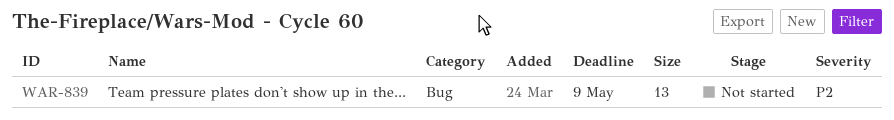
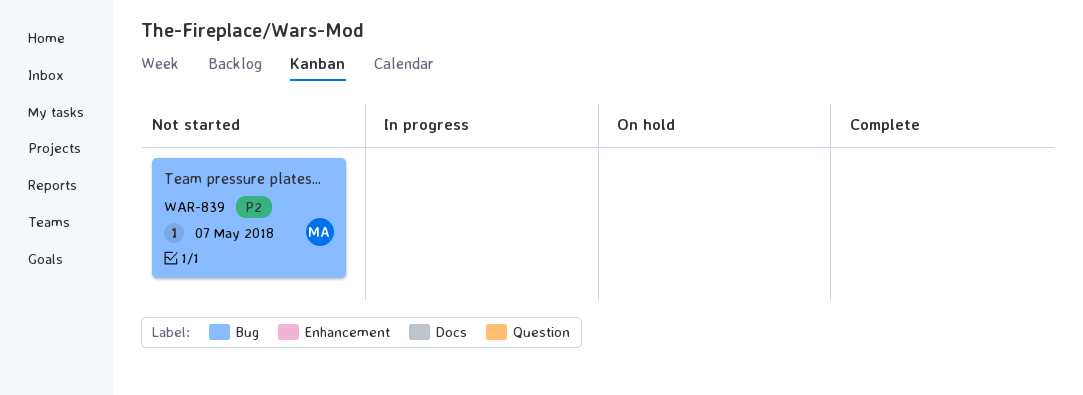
WAR-839, estimate: 13 -> 1
WAR-839, due: May 9 -> May 7

